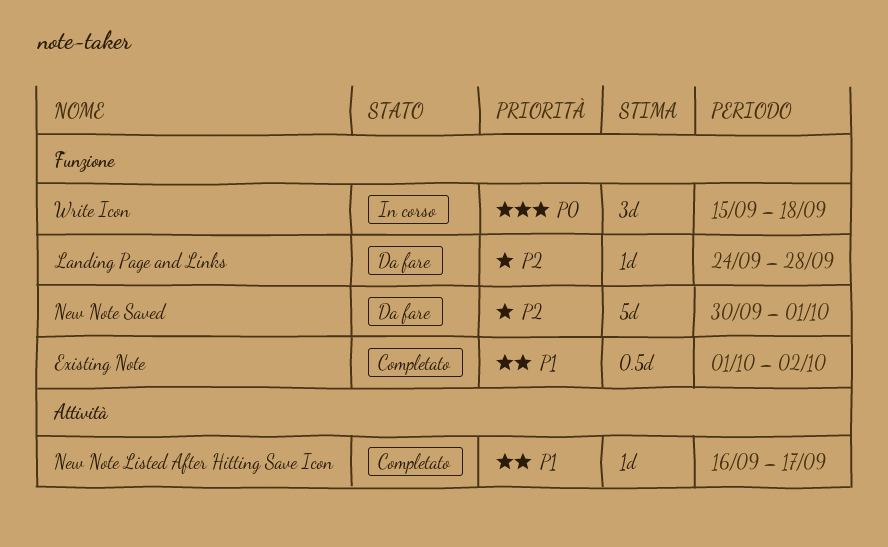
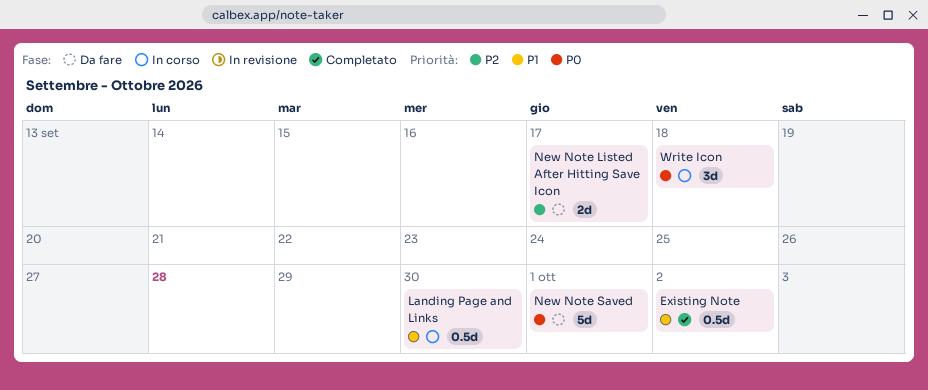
Landing Page and Links, status: Da fare -> In corso
Landing Page and Links, priority: P2 -> P1
Landing Page and Links, estimate: 1d -> 0.5d
Landing Page and Links, due: Sep 28 -> Sep 30
New Note Listed After Hitting Save Icon, status: Completato -> Da fare
New Note Listed After Hitting Save Icon, priority: P1 -> P2
New Note Listed After Hitting Save Icon, estimate: 1d -> 2d
New Note Saved, priority: P2 -> P0

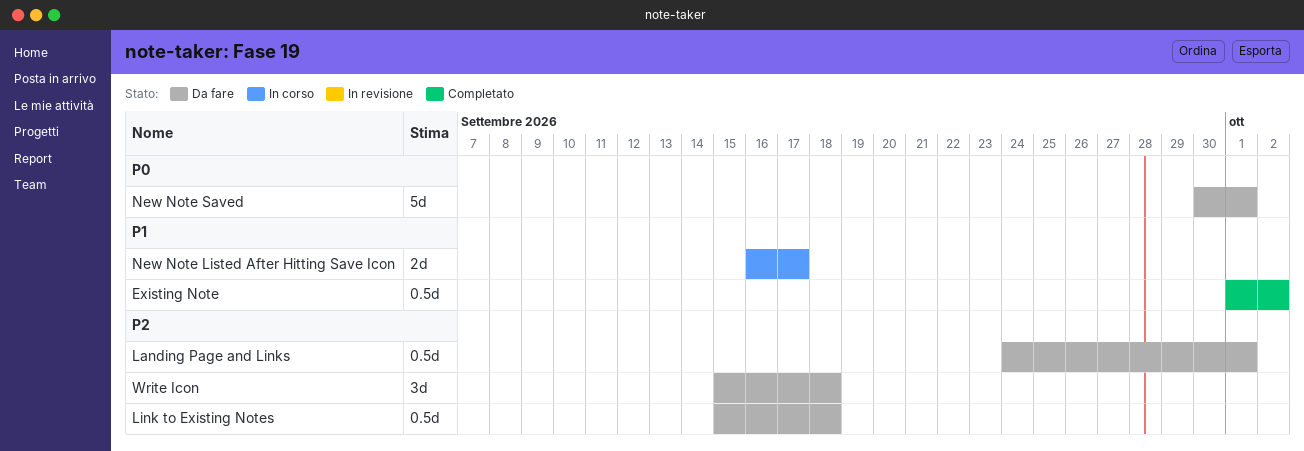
Landing Page and Links, status: In corso -> Da fare
Landing Page and Links, priority: P1 -> P2
Landing Page and Links, due: Sep 30 -> Oct 1
Link to Existing Notes: none -> present
New Note Listed After Hitting Save Icon, status: Da fare -> In corso
New Note Listed After Hitting Save Icon, priority: P2 -> P1
Write Icon, status: In corso -> Da fare
Write Icon, priority: P0 -> P2

